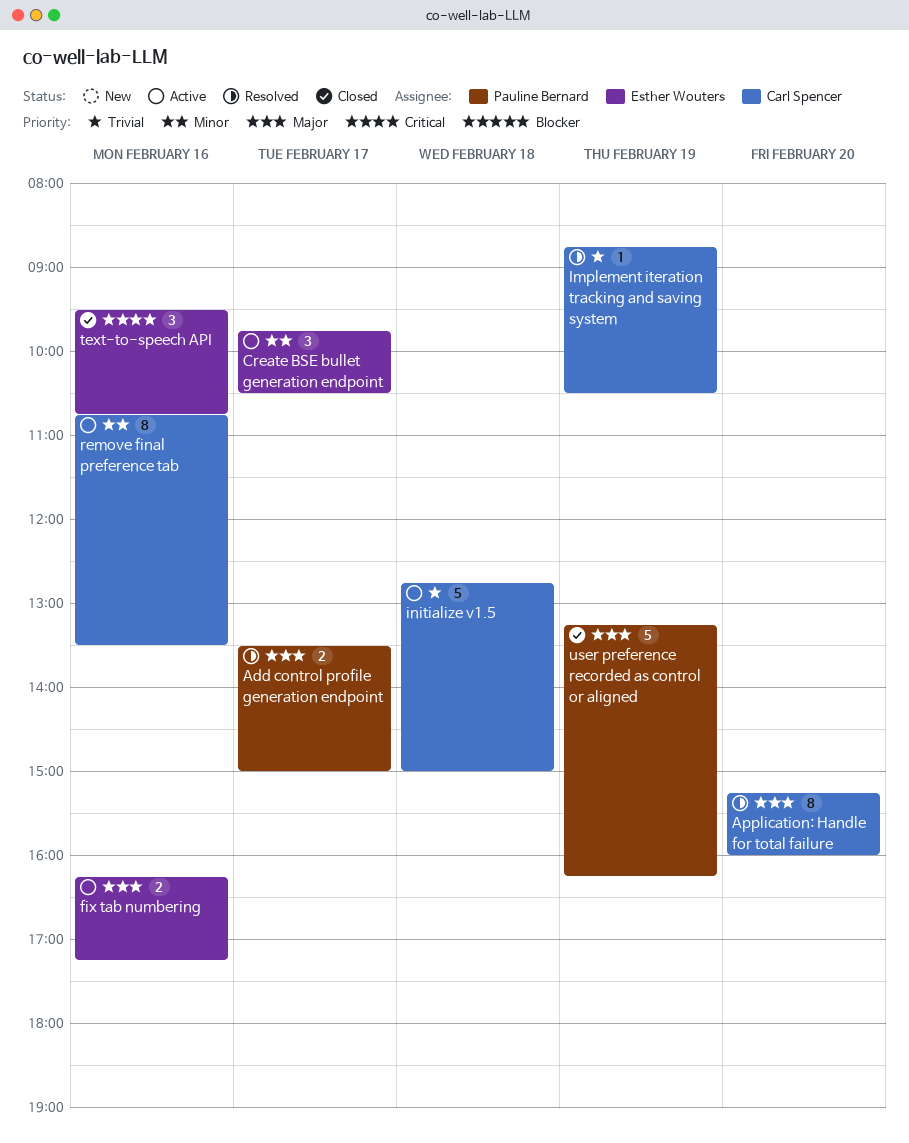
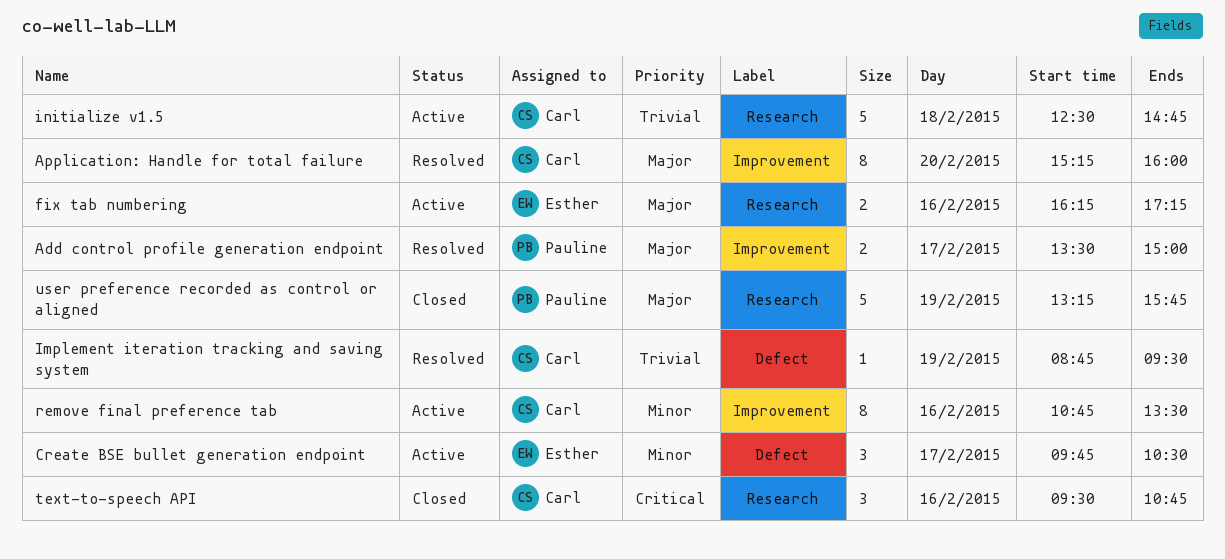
Implement iteration tracking and saving system, ends: 10:30 -> 09:30
initialize v1.5, begins: 12:45 -> 12:30
initialize v1.5, ends: 15:00 -> 14:45
text-to-speech API, owner: Esther Wouters -> Carl Spencer
user preference recorded as control or aligned, ends: 16:15 -> 15:45

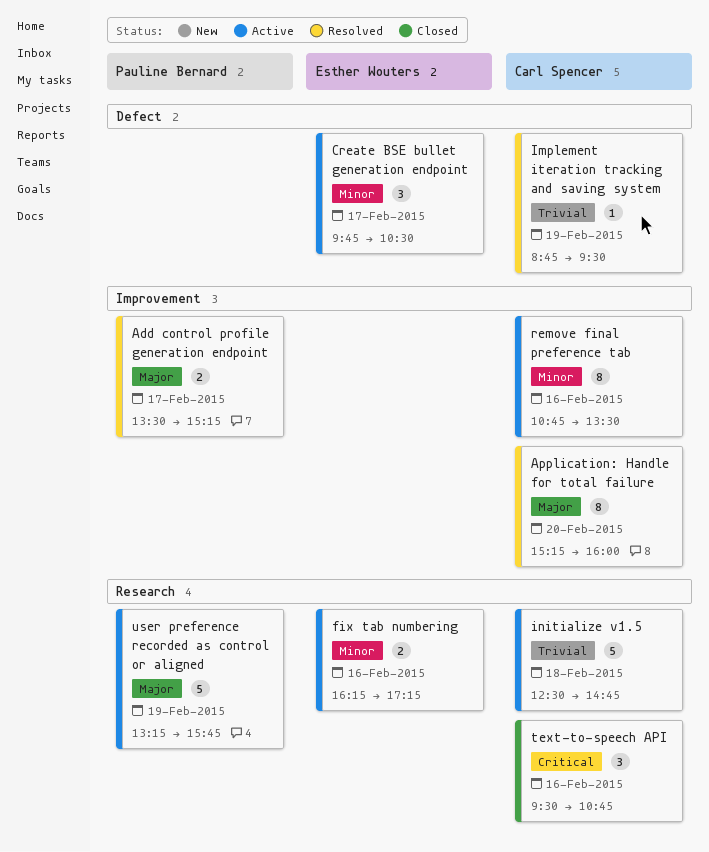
Add control profile generation endpoint, ends: 15:00 -> 15:15
fix tab numbering, priority: Major -> Minor
user preference recorded as control or aligned, status: Closed -> Active

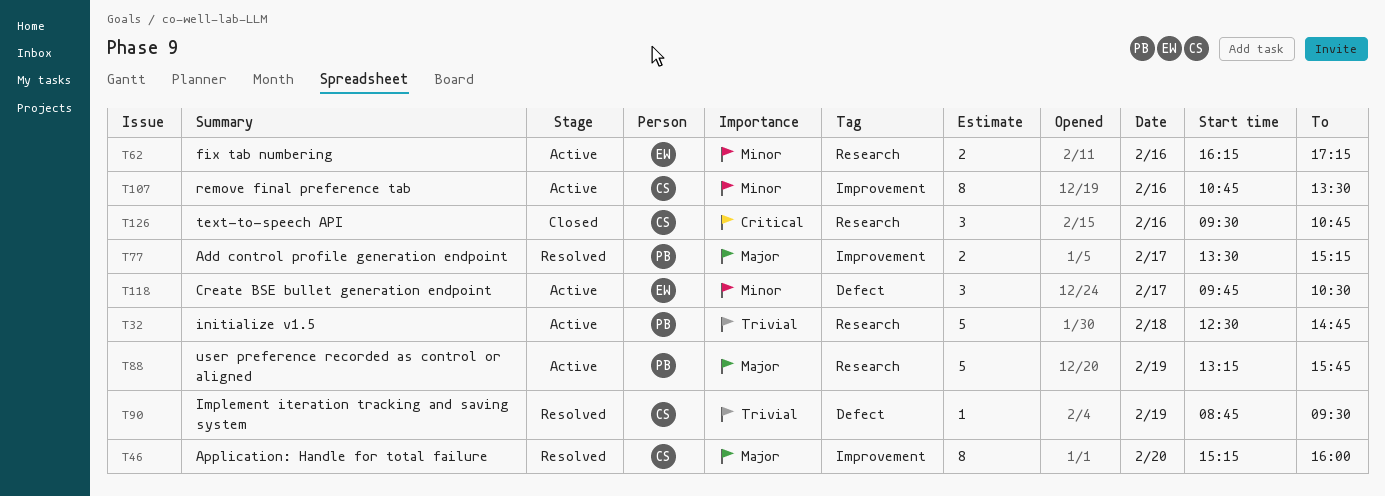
initialize v1.5, owner: Carl Spencer -> Pauline Bernard

